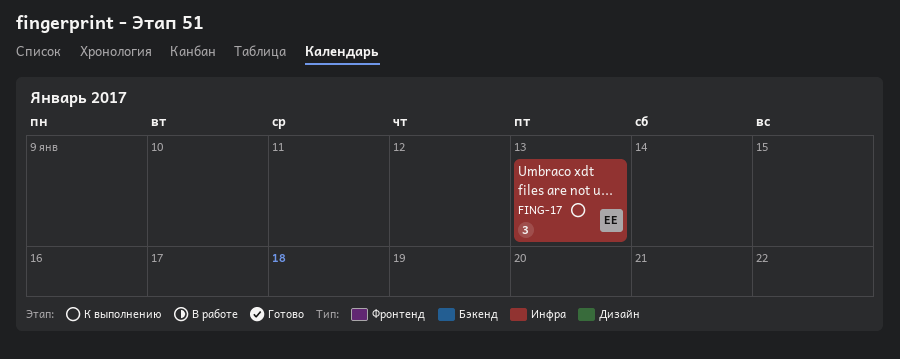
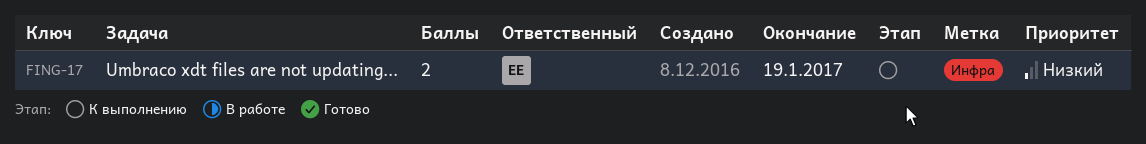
FING-17, estimate: 3 -> 2
FING-17, due: Jan 13 -> Jan 19

